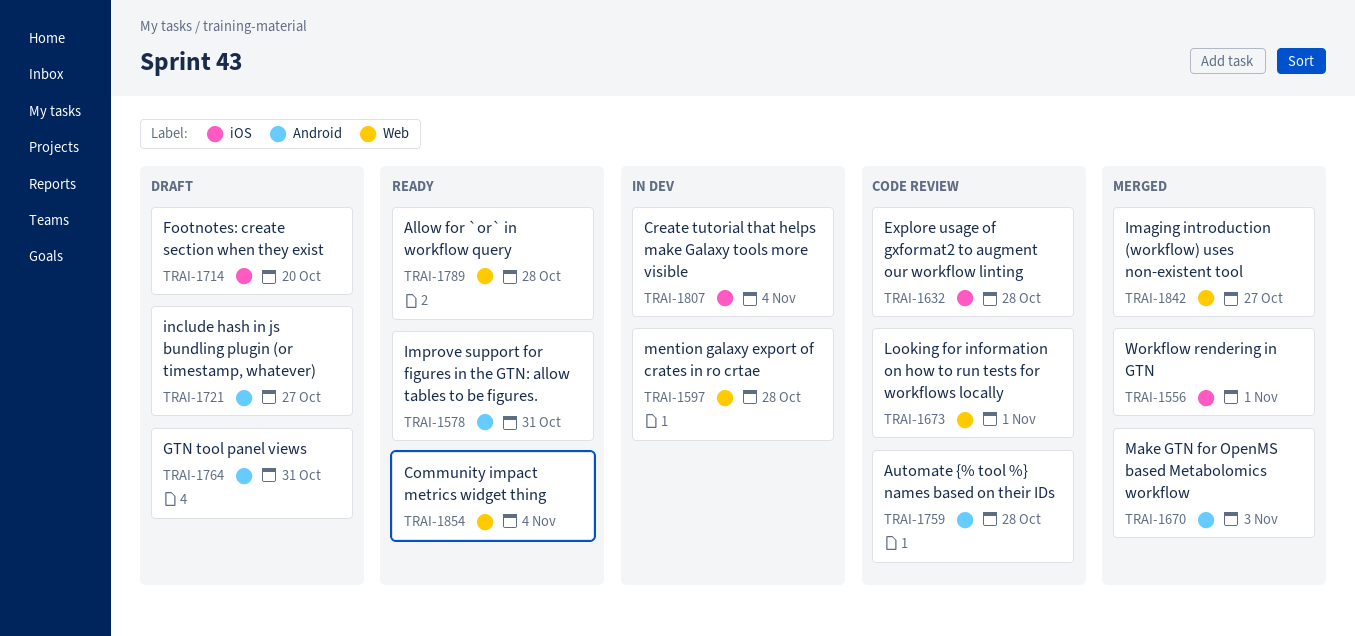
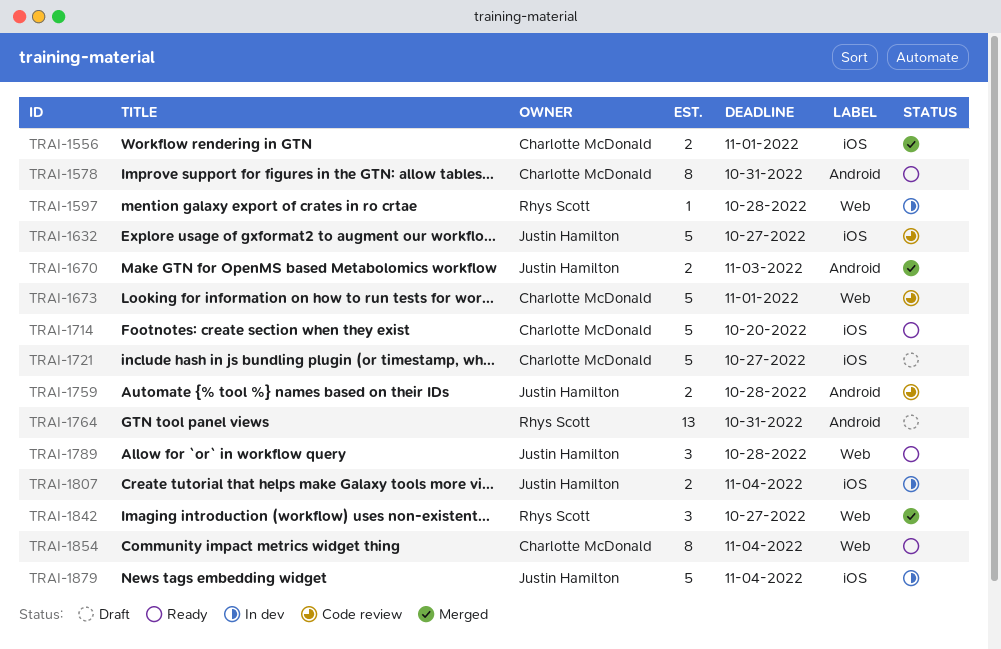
TRAI-1632, due: Oct 28 -> Oct 27
TRAI-1714, status: Draft -> Ready
TRAI-1721, label: Android -> iOS
TRAI-1879: none -> present

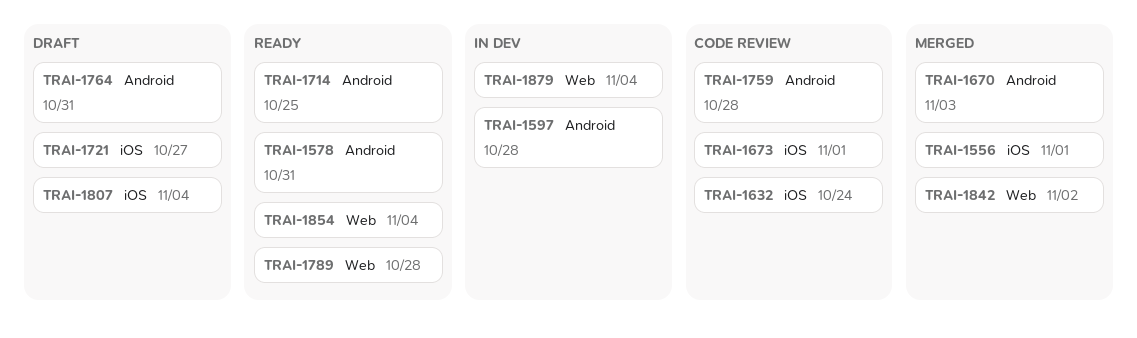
TRAI-1597, label: Web -> Android
TRAI-1632, due: Oct 27 -> Oct 24
TRAI-1673, label: Web -> iOS
TRAI-1714, label: iOS -> Android
TRAI-1714, due: Oct 20 -> Oct 25
TRAI-1807, status: In dev -> Draft
TRAI-1842, due: Oct 27 -> Nov 2
TRAI-1879, label: iOS -> Web

